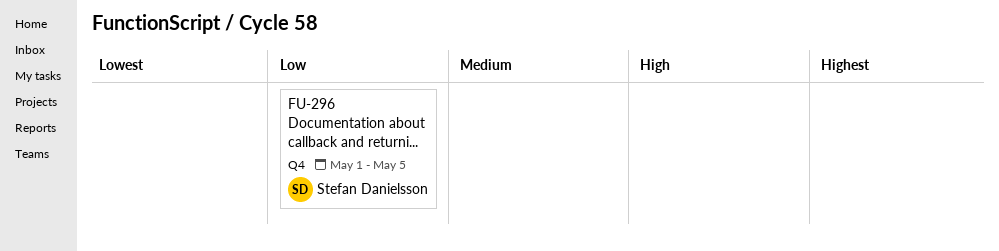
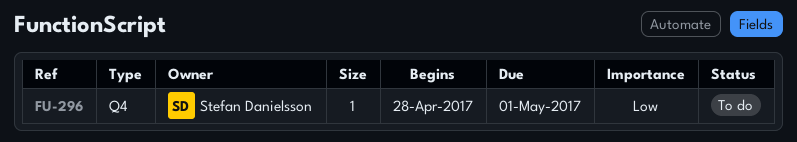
FU-296, start: May 1 -> Apr 28
FU-296, due: May 5 -> May 1

